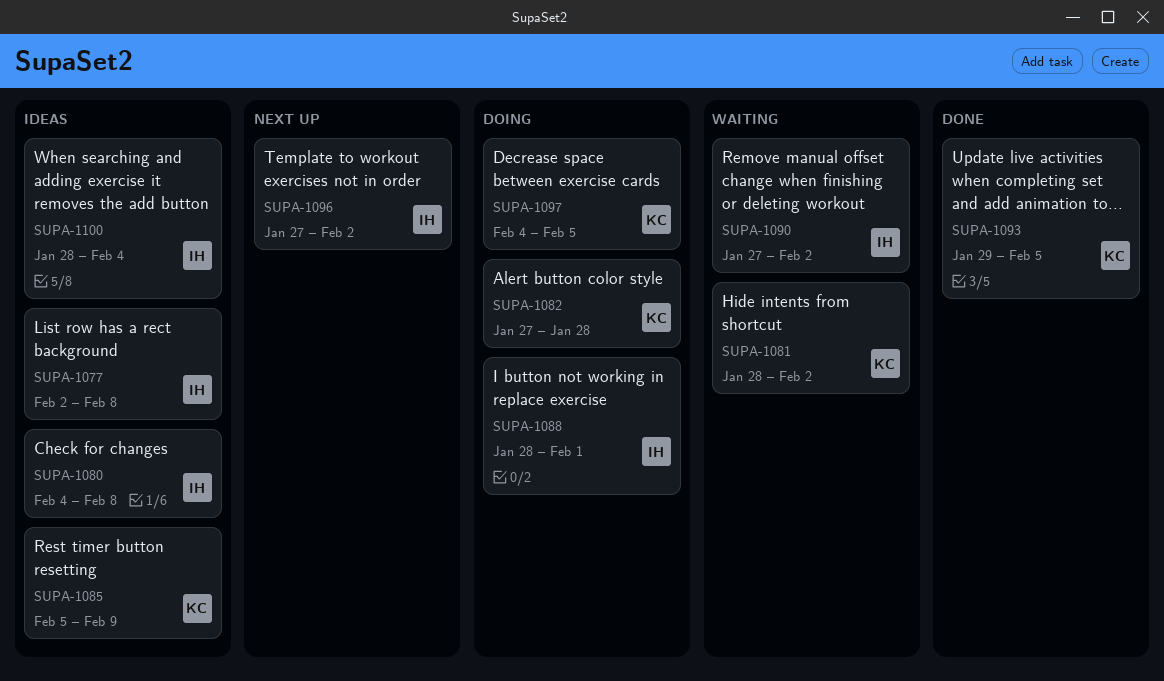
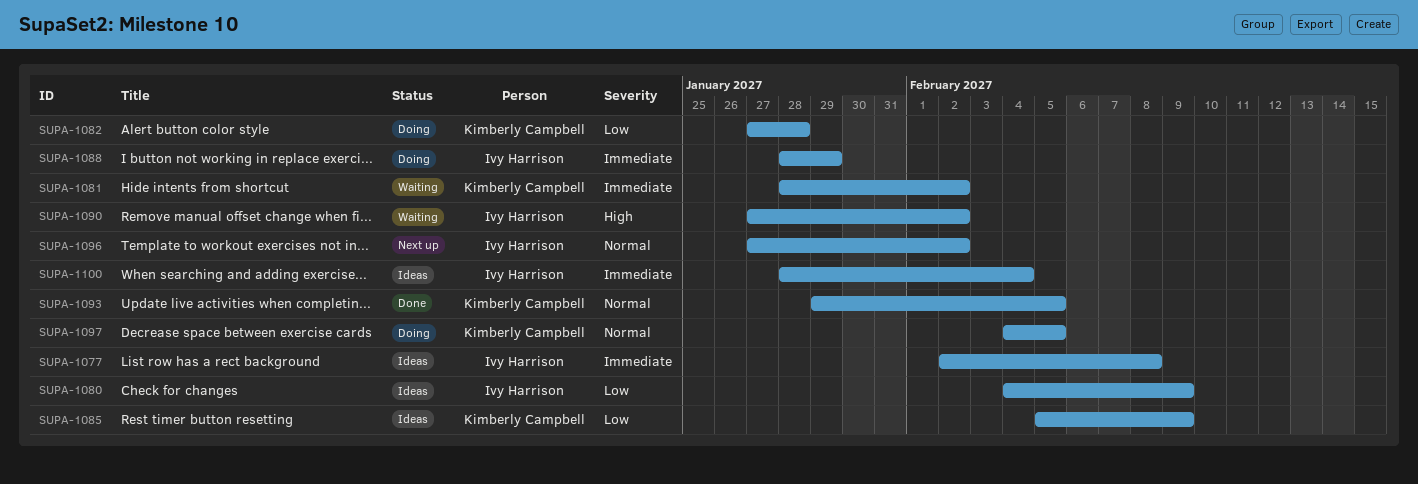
SUPA-1080, due: Feb 8 -> Feb 9
SUPA-1088, due: Feb 1 -> Jan 29

